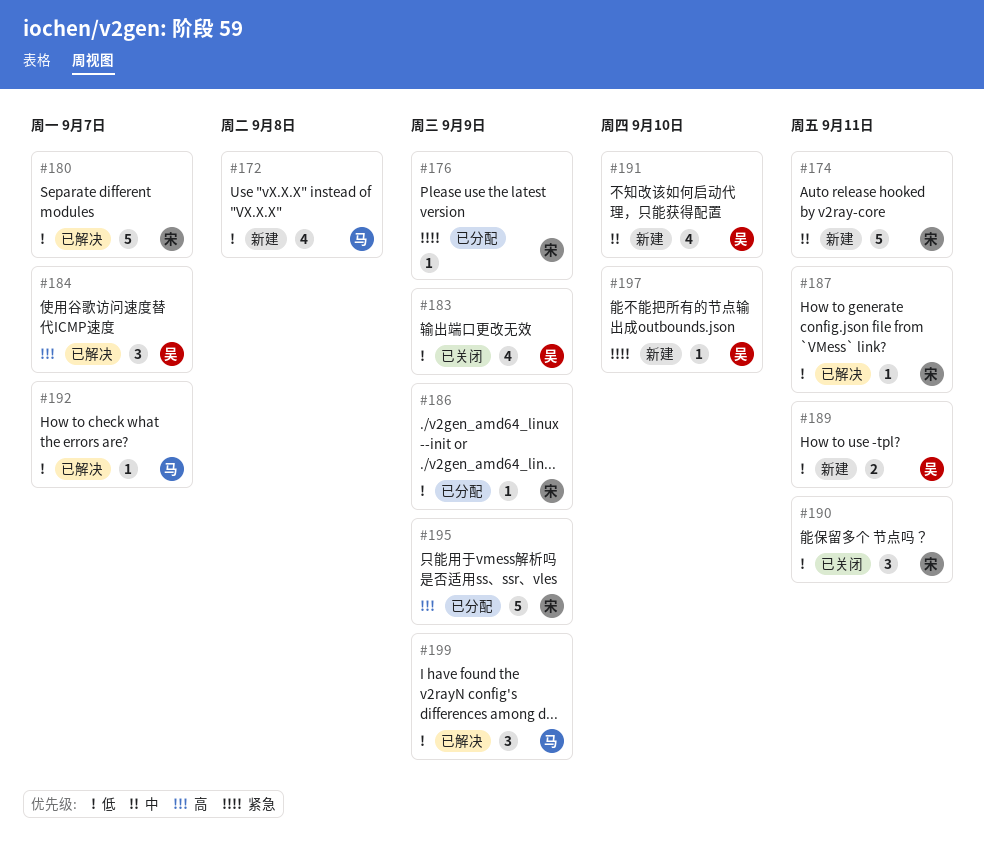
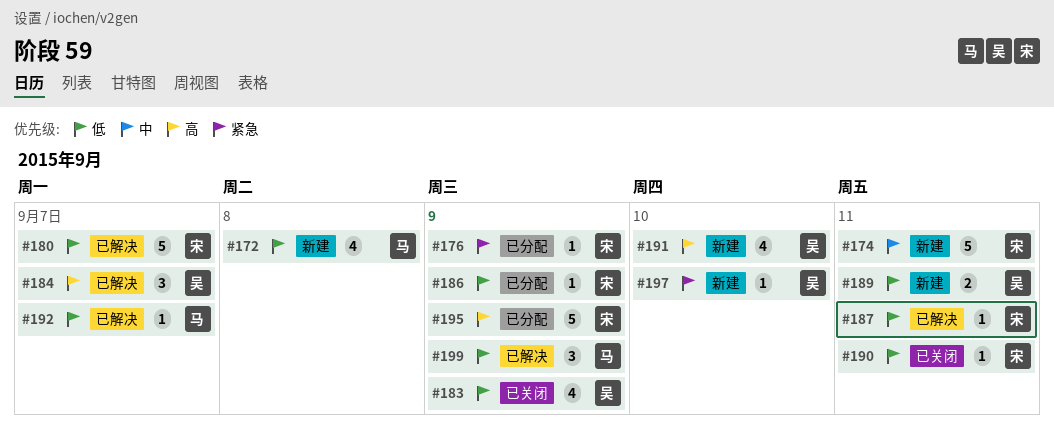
#190, estimate: 3 -> 1
#191, priority: 中 -> 高

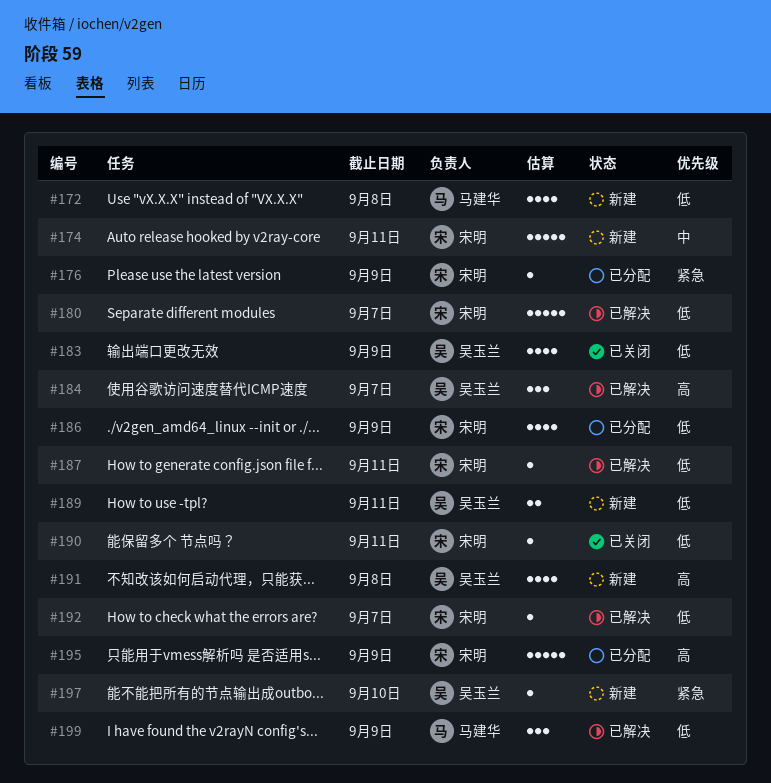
#186, estimate: 1 -> 4
#191, due: Sep 10 -> Sep 8
#192, owner: 马建华 -> 宋明

